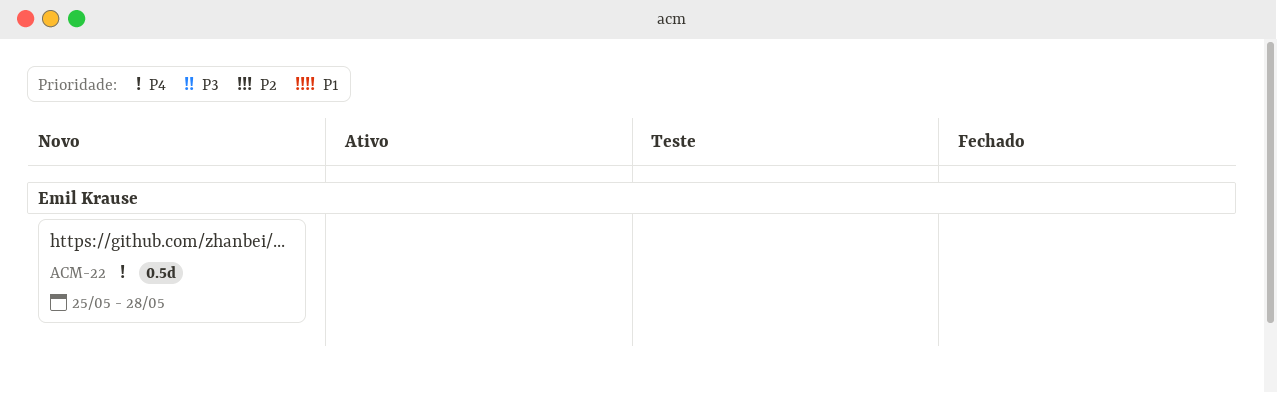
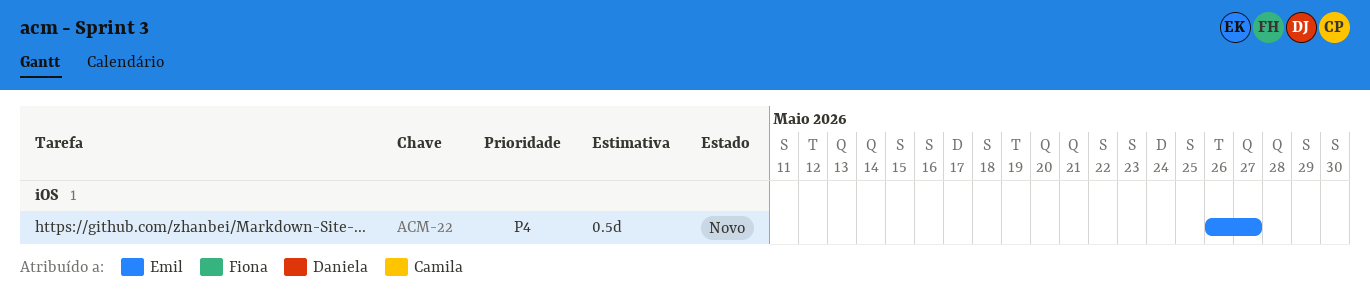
ACM-22, start: May 25 -> May 26
ACM-22, due: May 28 -> May 27

